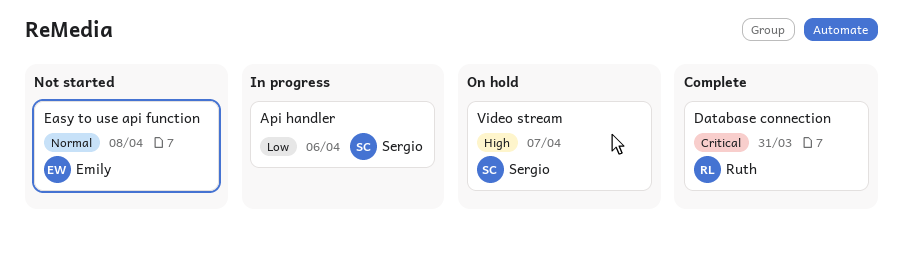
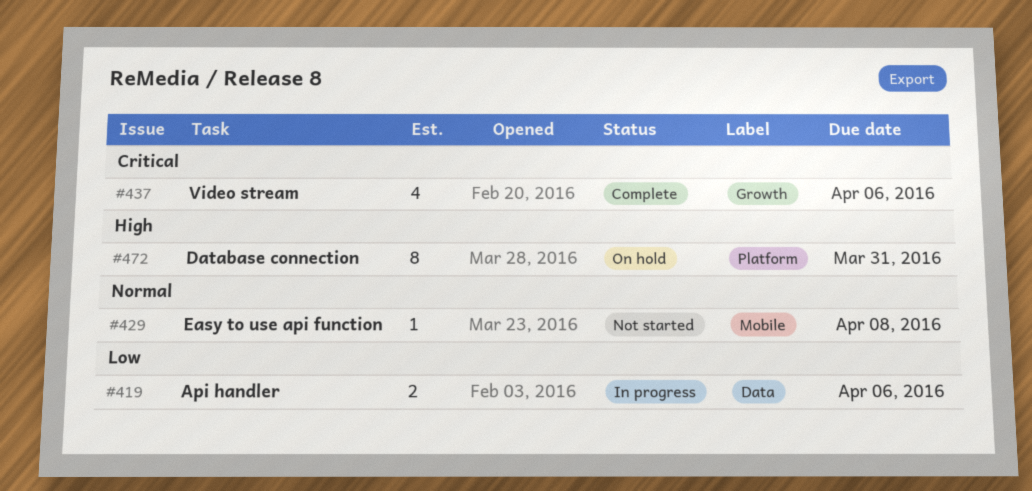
Database connection, status: Complete -> On hold
Database connection, priority: Critical -> High
Video stream, status: On hold -> Complete
Video stream, priority: High -> Critical
Video stream, due: Apr 7 -> Apr 6

